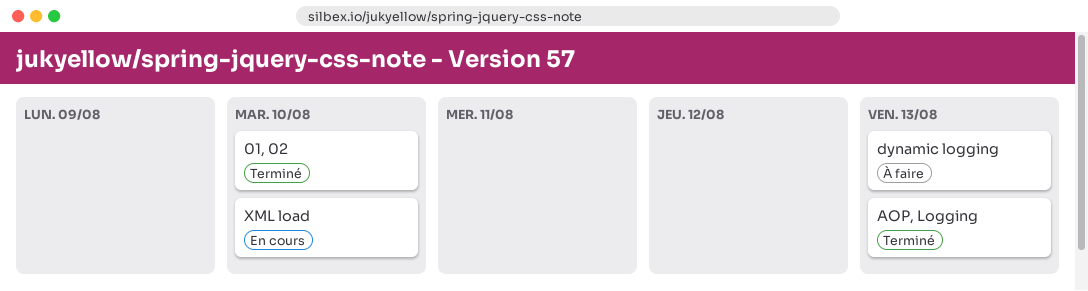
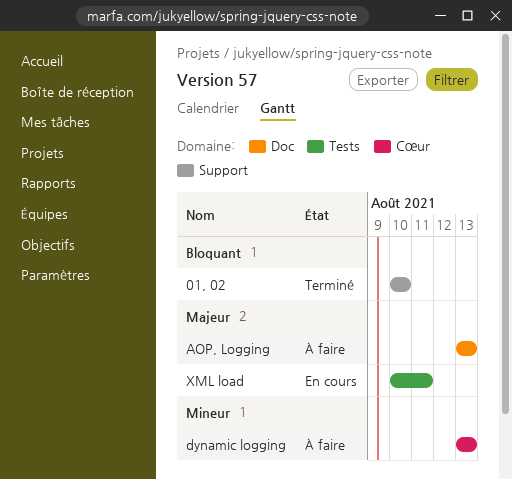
AOP, Logging, status: Terminé -> À faire
XML load, due: Aug 10 -> Aug 11

